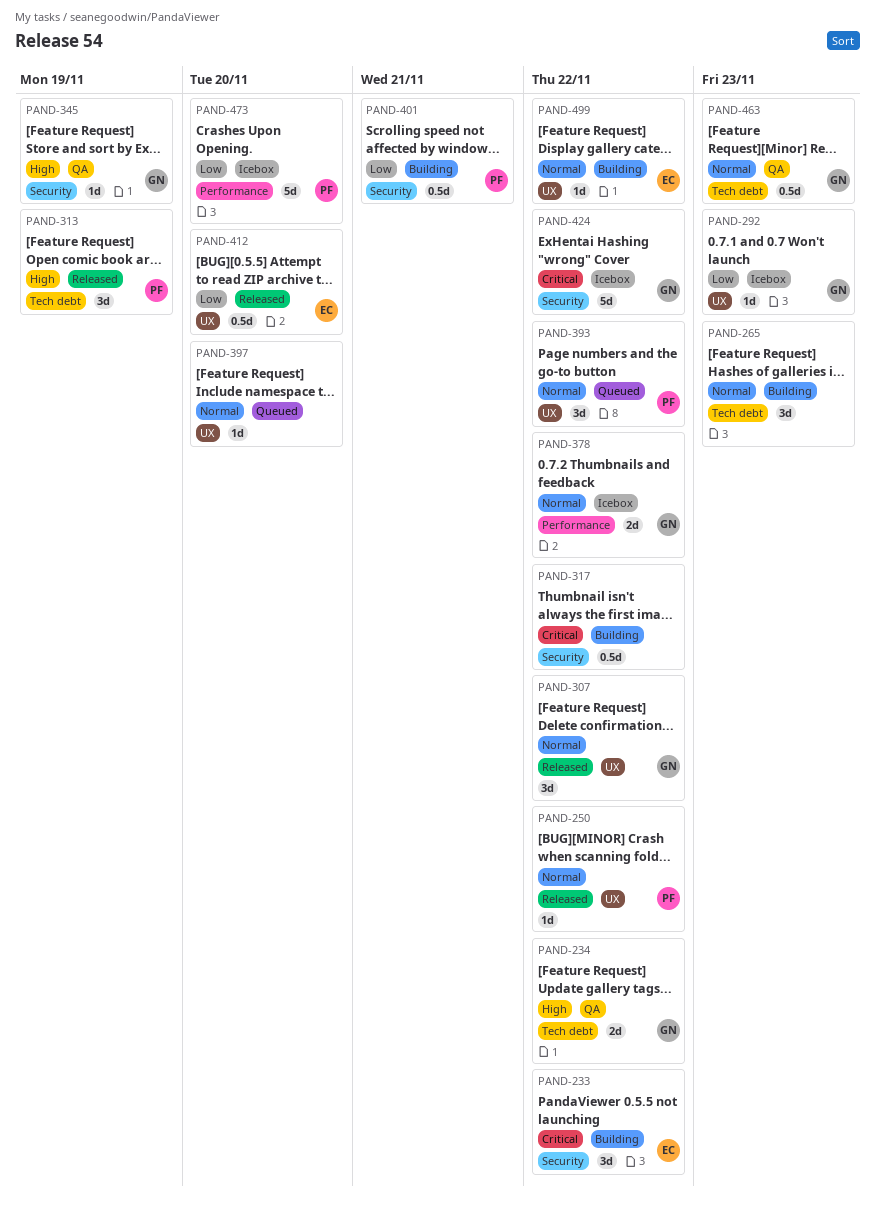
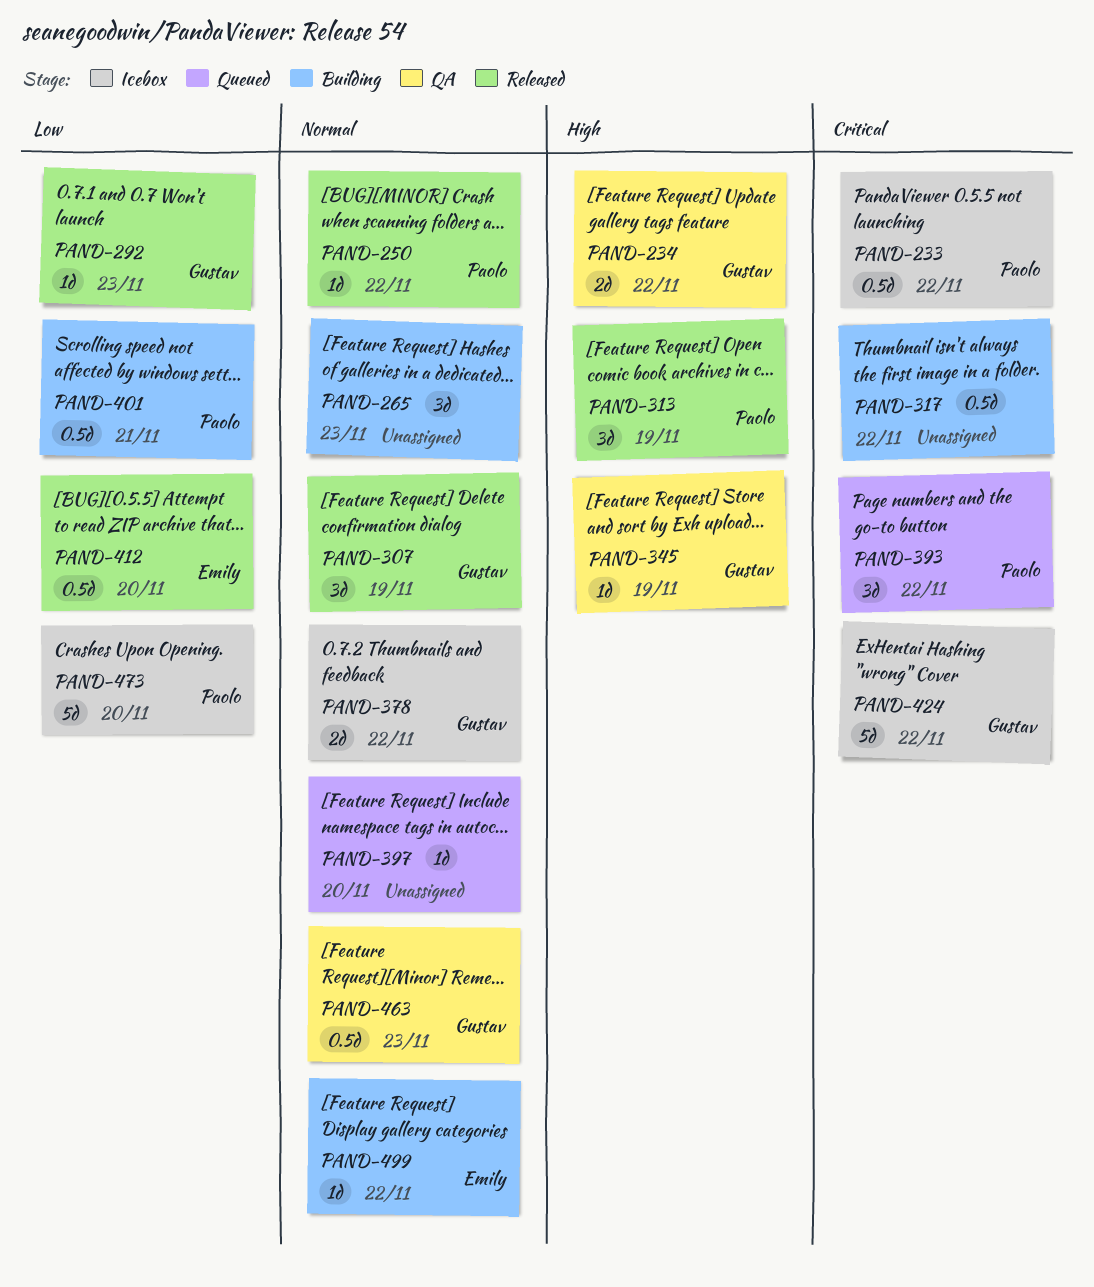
PAND-233, status: Building -> Icebox
PAND-233, owner: Emily -> Paolo
PAND-233, estimate: 3d -> 0.5d
PAND-292, status: Icebox -> Released
PAND-307, due: Nov 22 -> Nov 19
PAND-393, priority: Normal -> Critical

